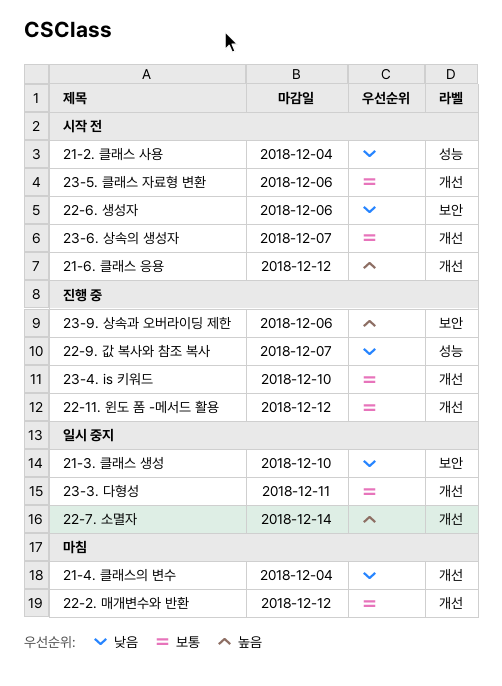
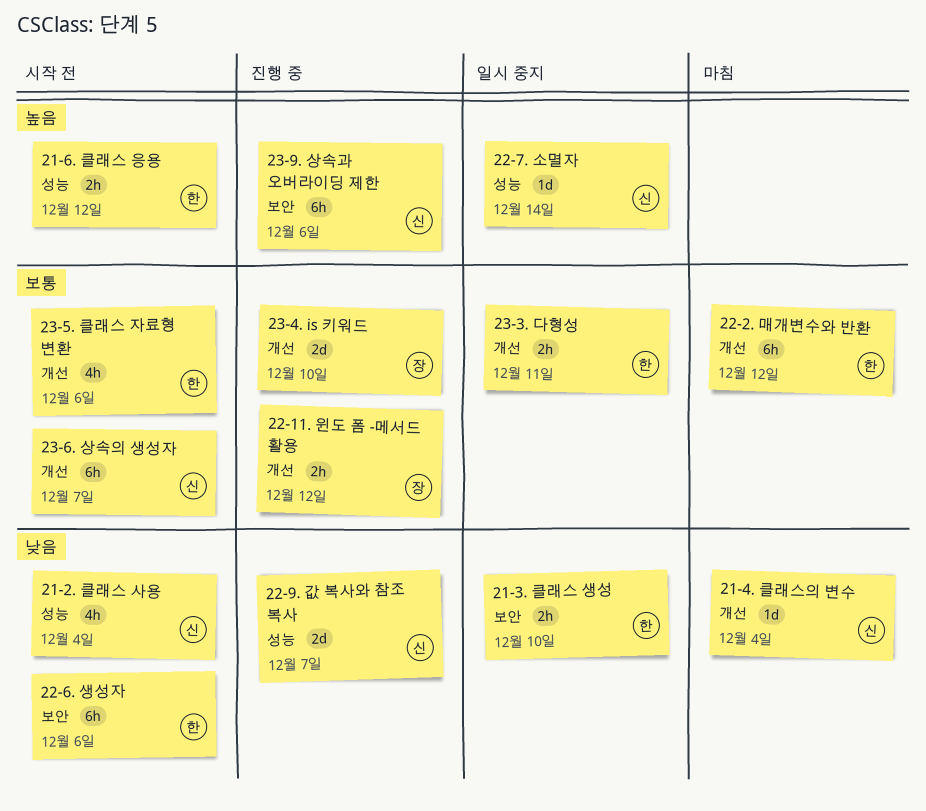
21-6. 클래스 응용, label: 개선 -> 성능
22-7. 소멸자, label: 개선 -> 성능

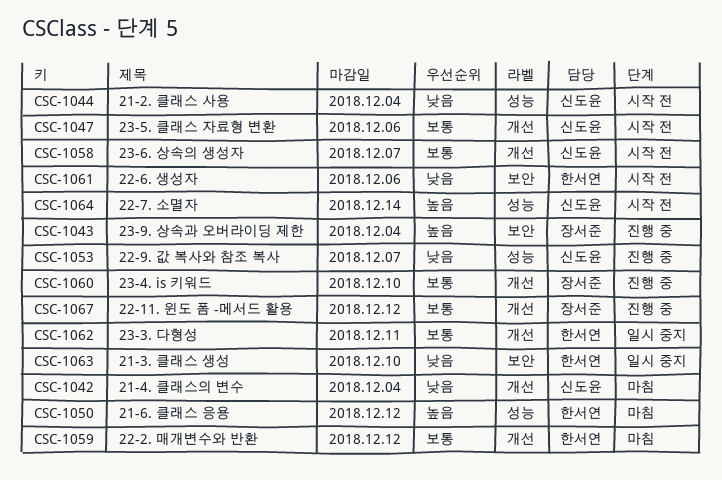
21-6. 클래스 응용, status: 시작 전 -> 마침
22-7. 소멸자, status: 일시 중지 -> 시작 전
23-5. 클래스 자료형 변환, owner: 한서연 -> 신도윤
23-9. 상속과 오버라이딩 제한, owner: 신도윤 -> 장서준
23-9. 상속과 오버라이딩 제한, due: Dec 6 -> Dec 4

